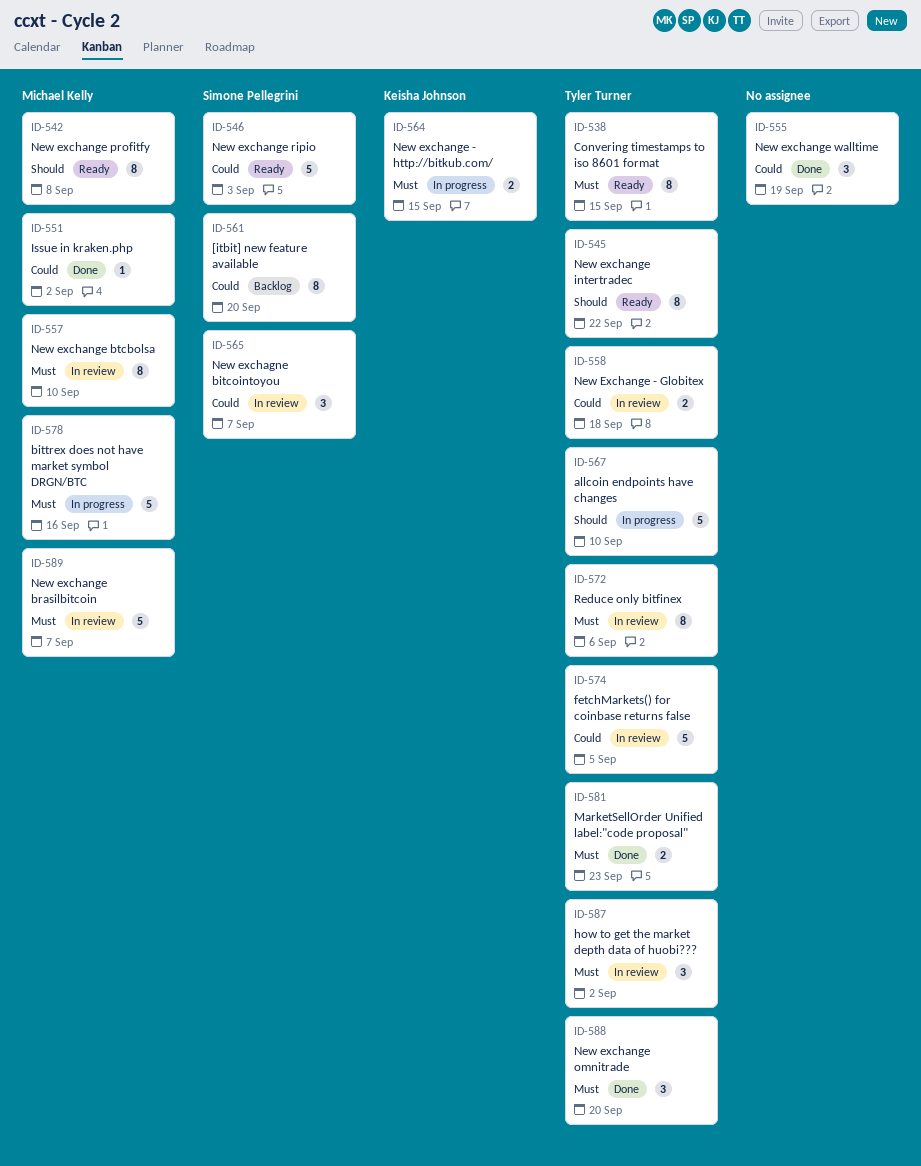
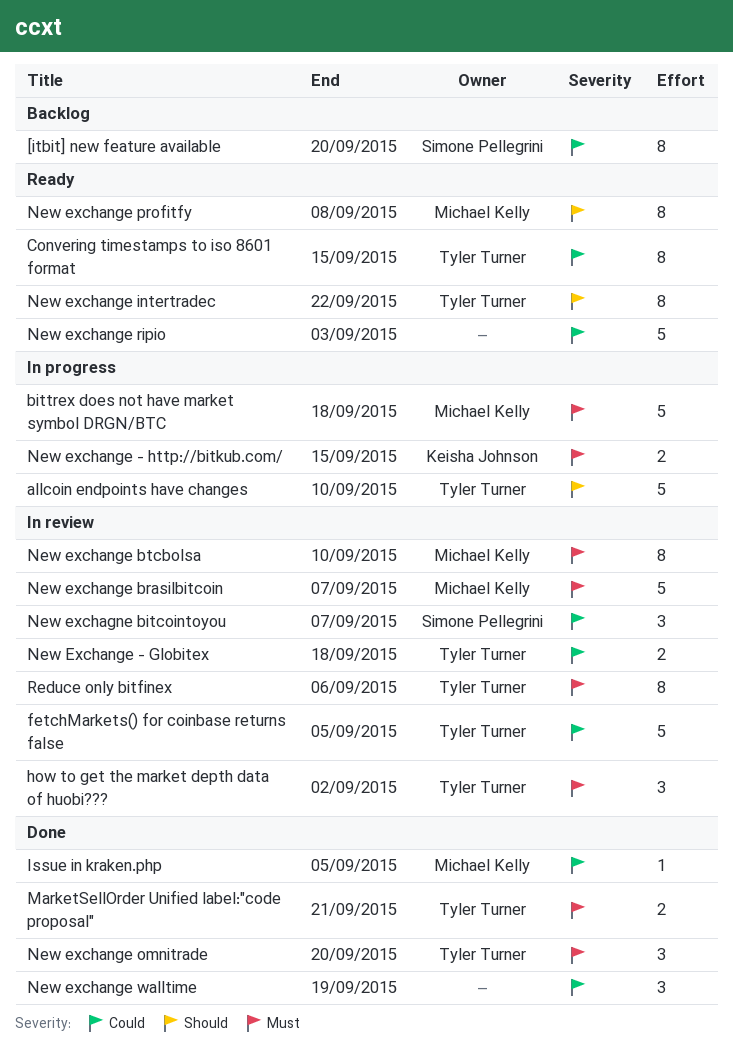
bittrex does not have market symbol DRGN/BTC, due: Sep 16 -> Sep 18
Convering timestamps to iso 8601 format, priority: Must -> Could
Issue in kraken.php, due: Sep 2 -> Sep 5
MarketSellOrder Unified label:"code proposal", due: Sep 23 -> Sep 21
New exchange ripio, owner: Simone Pellegrini -> none

